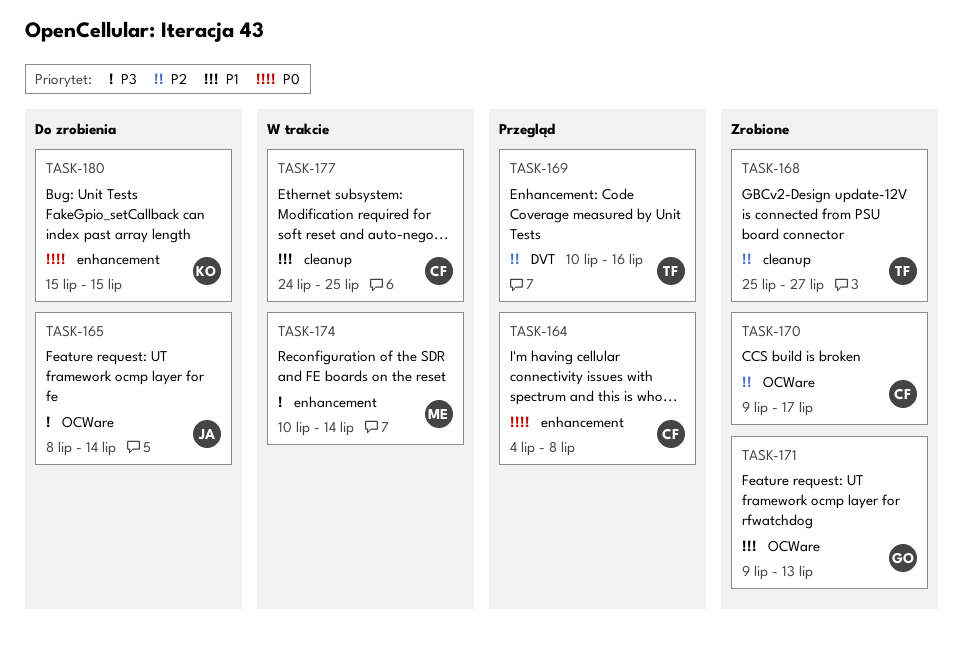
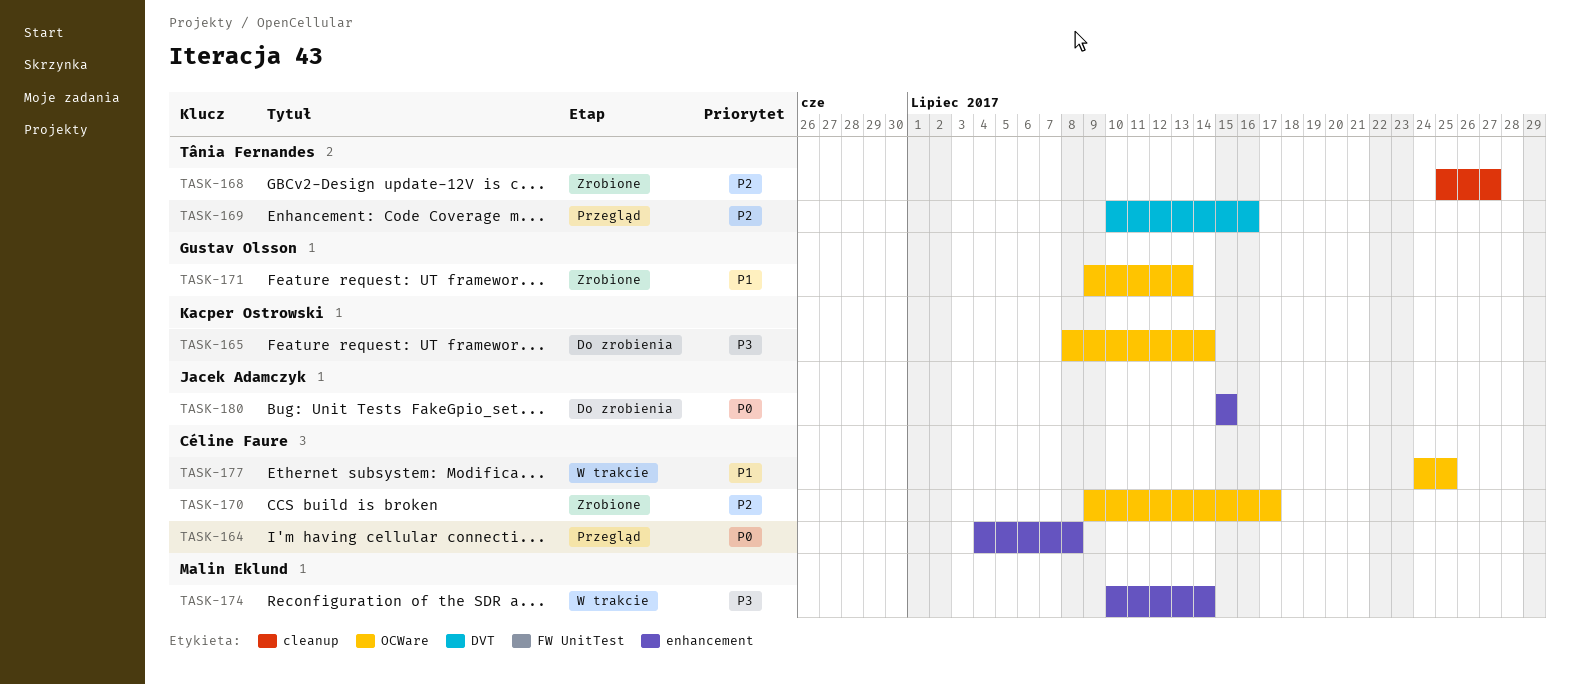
TASK-165, owner: Jacek Adamczyk -> Kacper Ostrowski
TASK-177, label: cleanup -> OCWare
TASK-180, owner: Kacper Ostrowski -> Jacek Adamczyk

